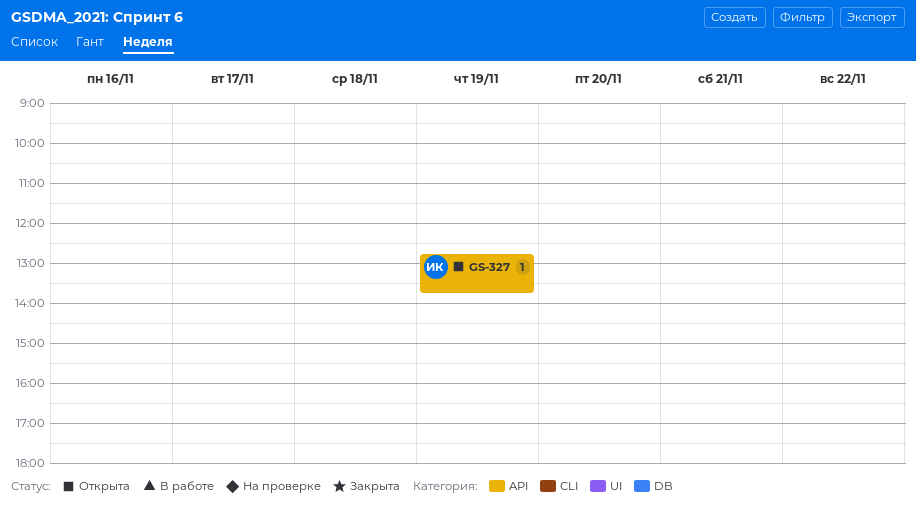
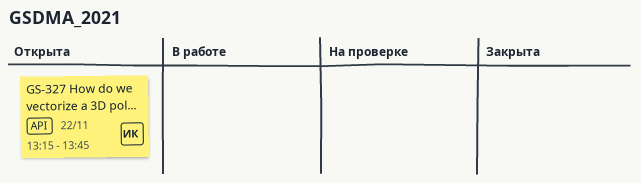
GS-327, day: Nov 19 -> Nov 22
GS-327, begins: 12:45 -> 13:15

